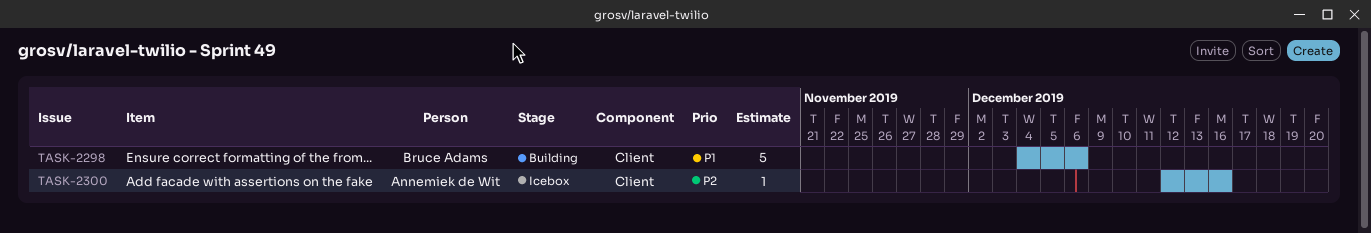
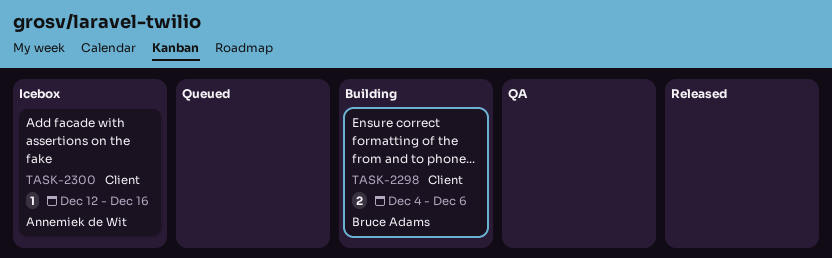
TASK-2298, estimate: 5 -> 2

